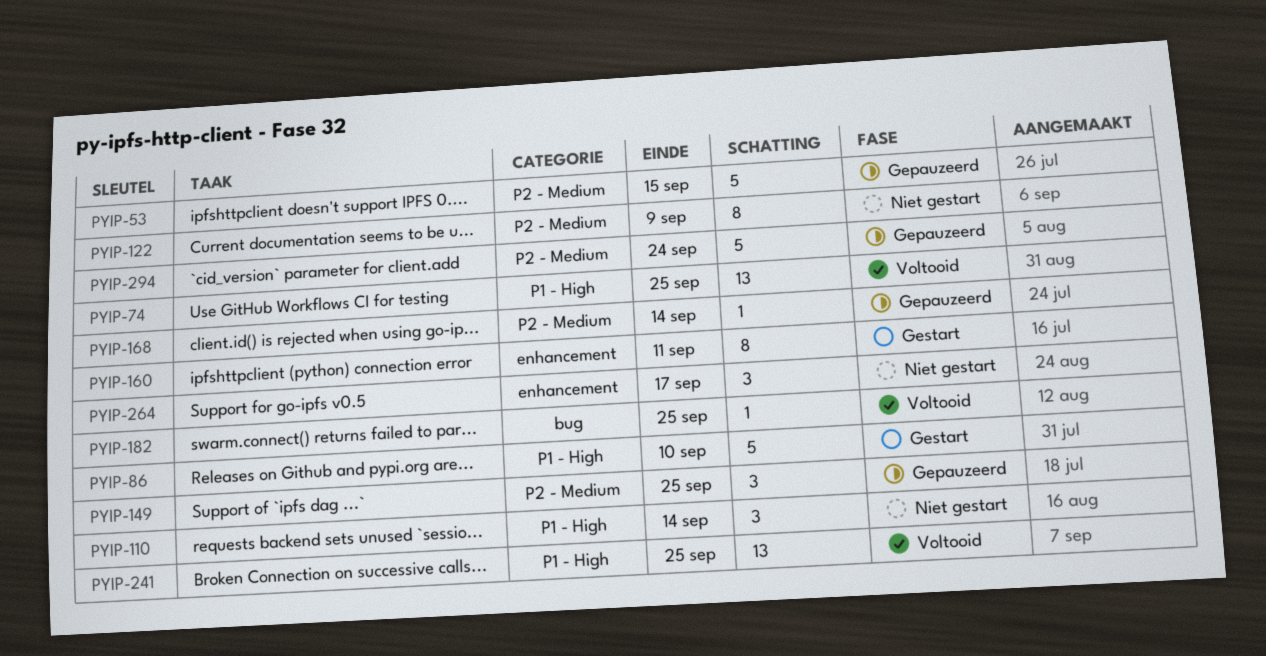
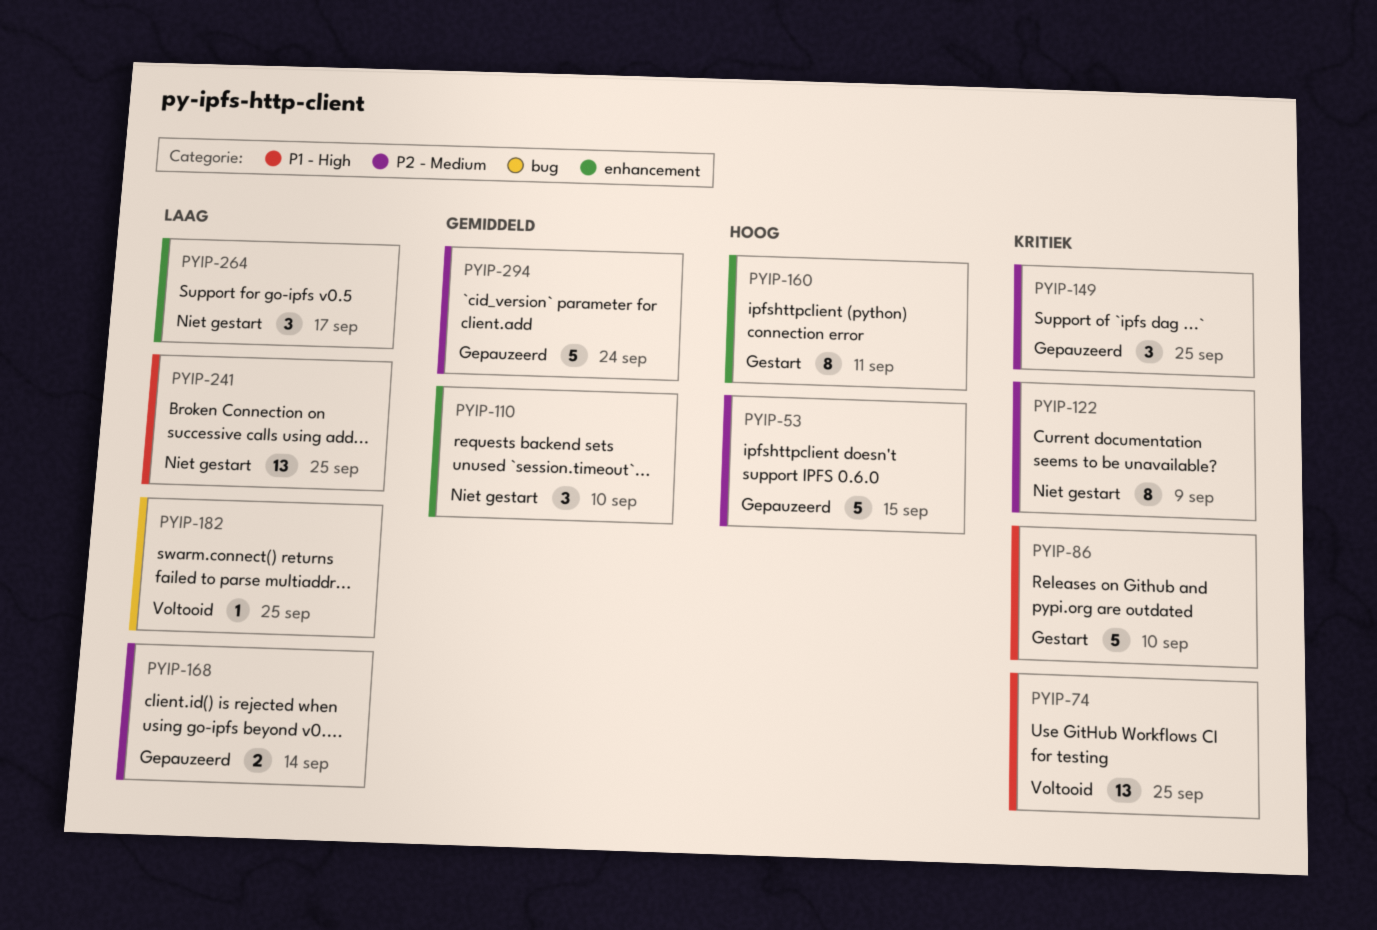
PYIP-110, label: P1 - High -> enhancement
PYIP-110, due: Sep 14 -> Sep 10
PYIP-168, estimate: 1 -> 2
PYIP-241, status: Voltooid -> Niet gestart

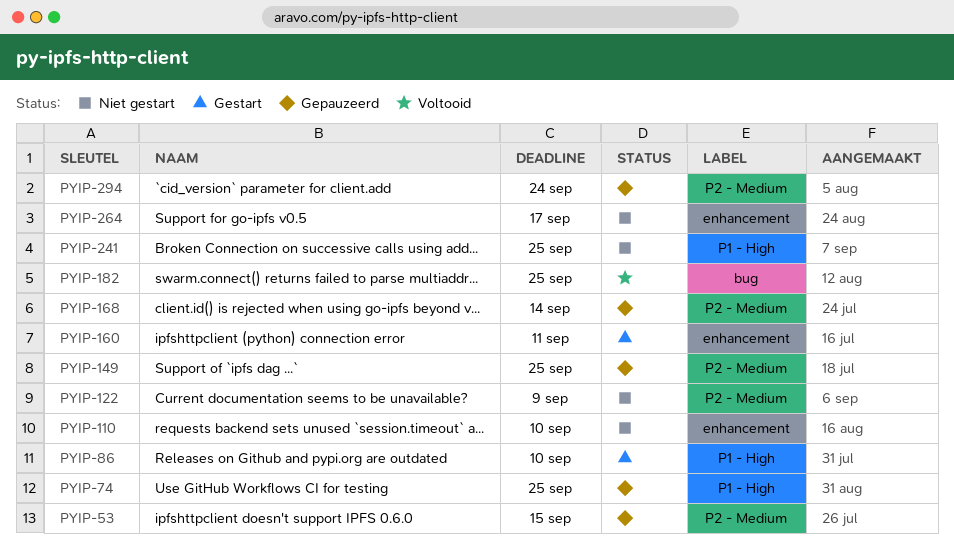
PYIP-74, status: Voltooid -> Gepauzeerd

